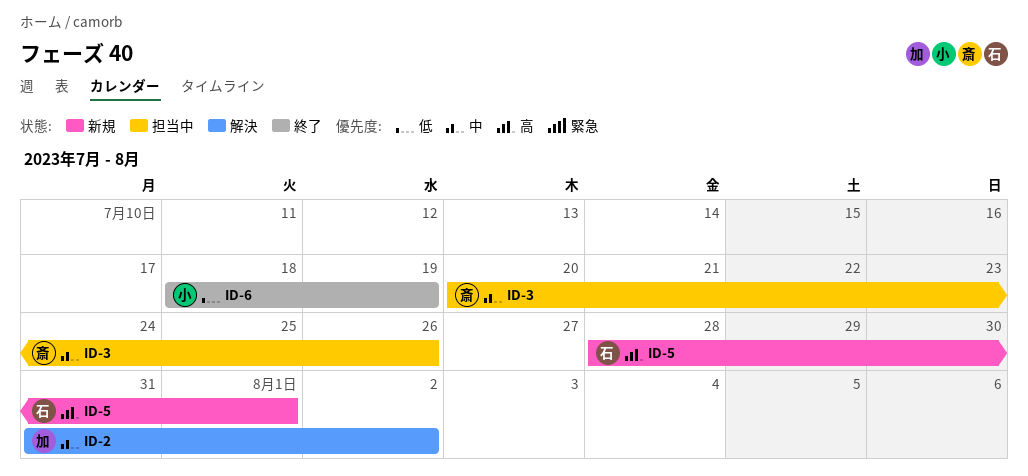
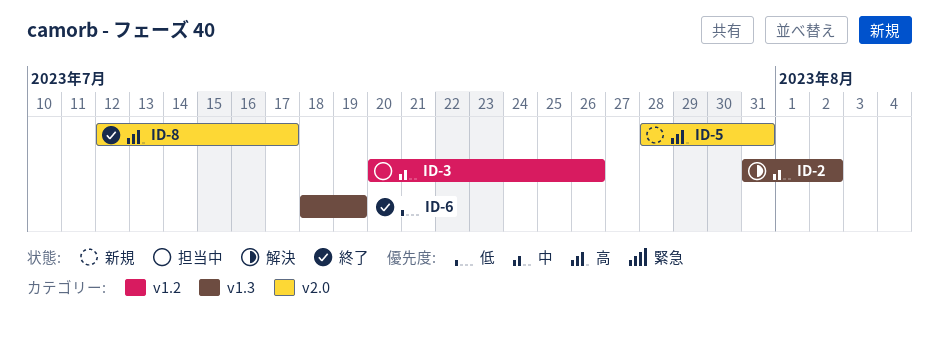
ID-5, due: Aug 1 -> Jul 31
ID-8: none -> present

